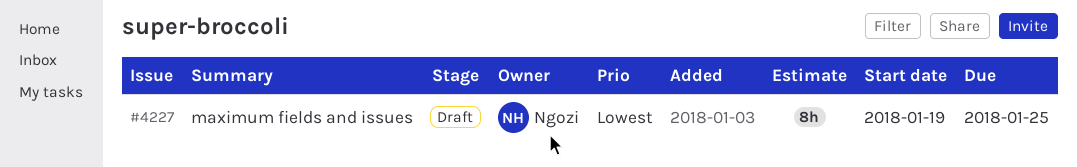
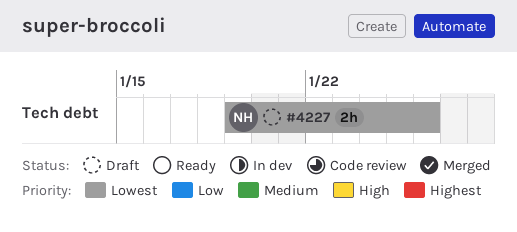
#4227, estimate: 8h -> 2h
#4227, due: Jan 25 -> Jan 26

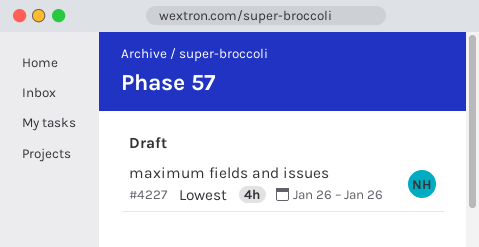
#4227, estimate: 2h -> 4h
#4227, start: Jan 19 -> Jan 26

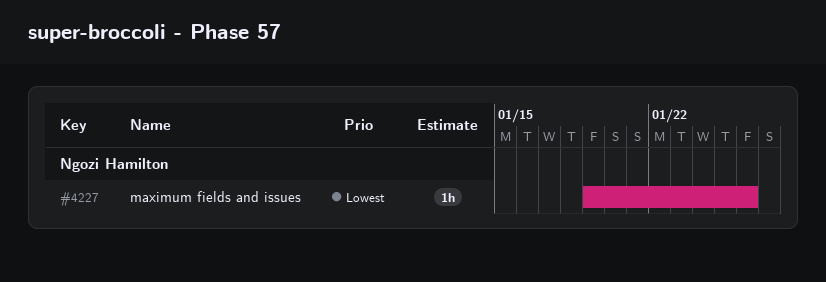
#4227, estimate: 4h -> 1h
#4227, start: Jan 26 -> Jan 19

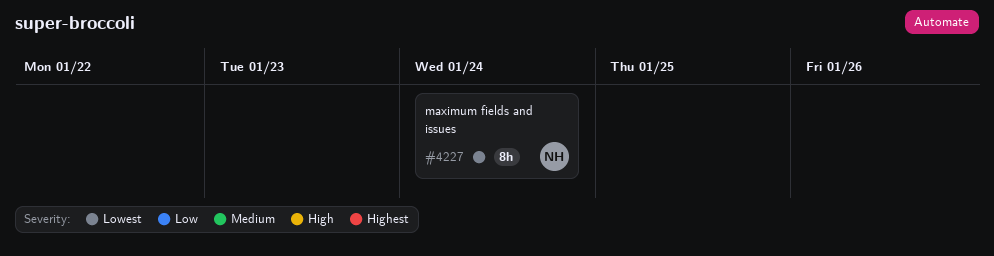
#4227, estimate: 1h -> 8h
#4227, due: Jan 26 -> Jan 24

